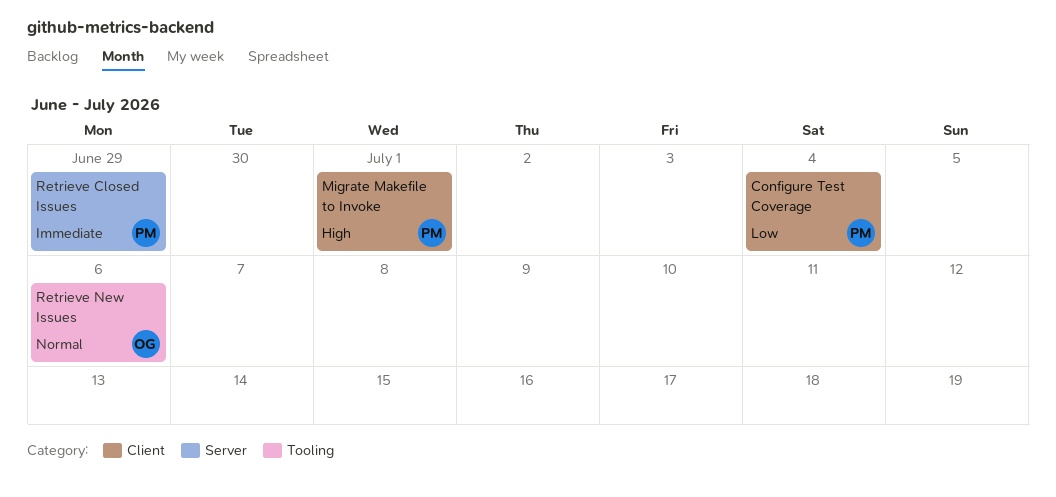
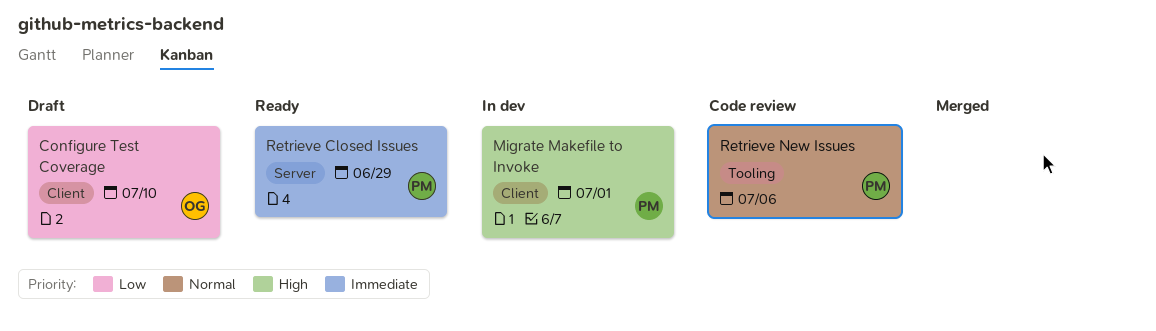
Configure Test Coverage, owner: PM -> OG
Configure Test Coverage, due: Jul 4 -> Jul 10
Retrieve New Issues, owner: OG -> PM

